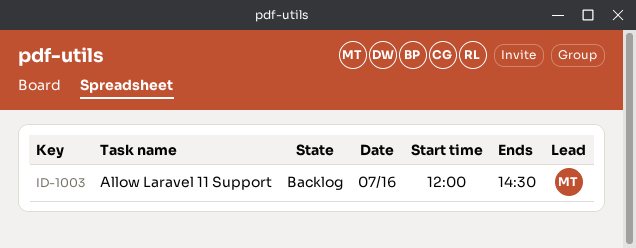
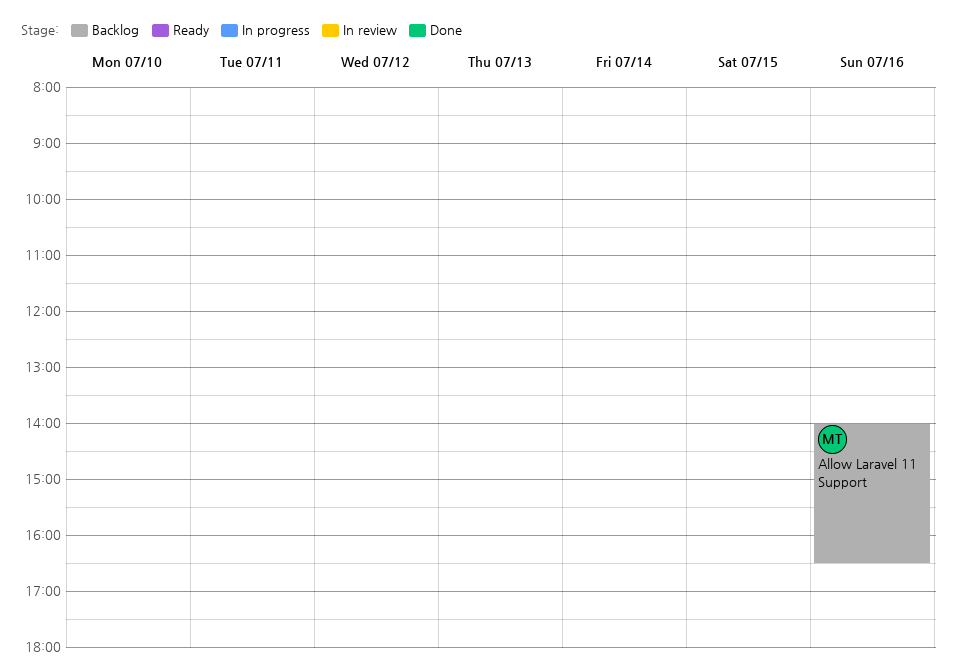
Allow Laravel 11 Support, begins: 12:00 -> 14:00
Allow Laravel 11 Support, ends: 14:30 -> 16:30

